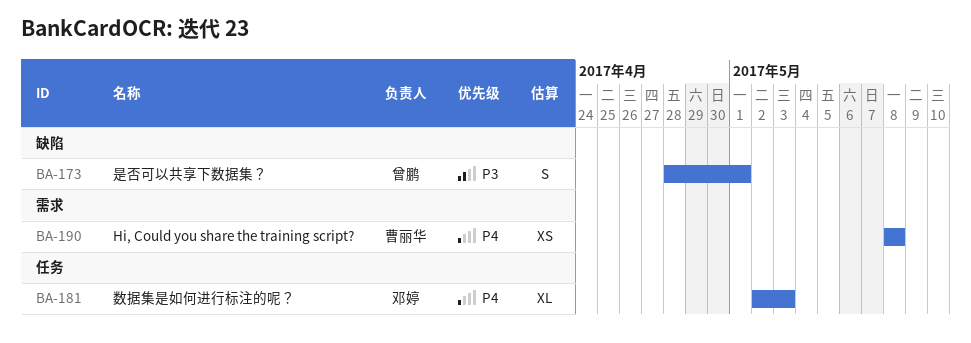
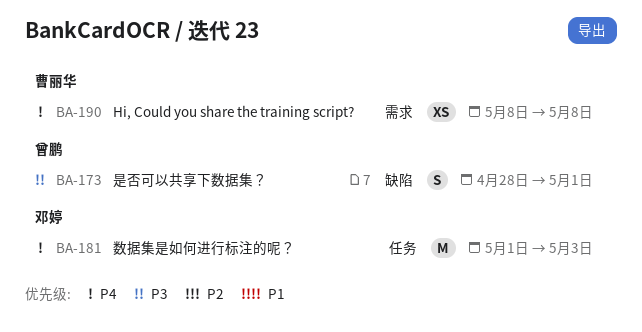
BA-181, estimate: XL -> M
BA-181, start: May 2 -> May 1

